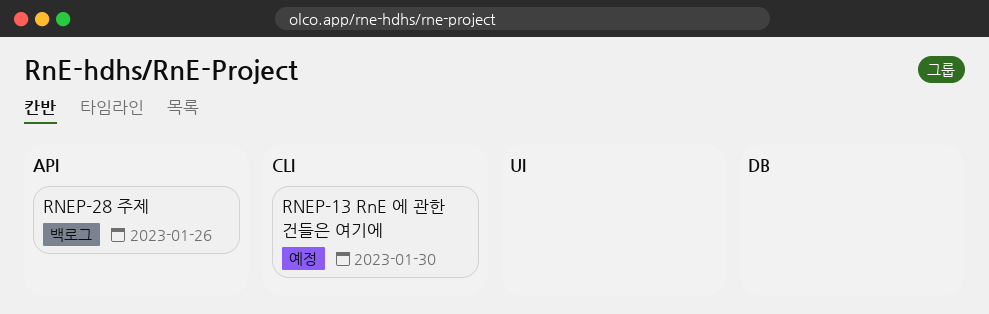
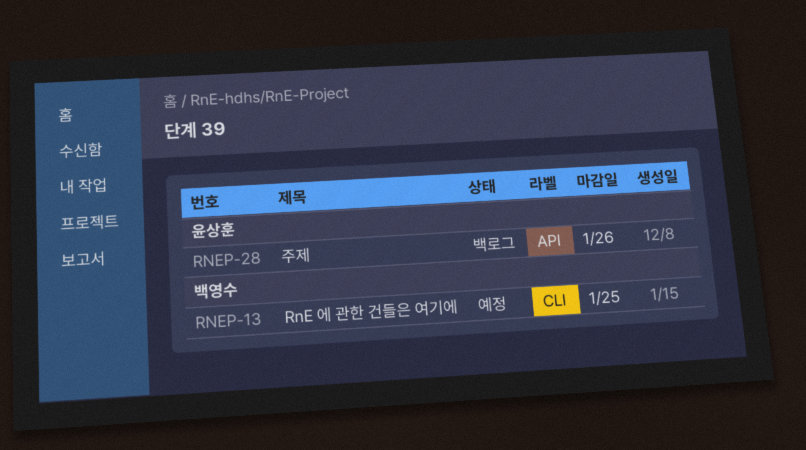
RNEP-13, due: Jan 30 -> Jan 25

